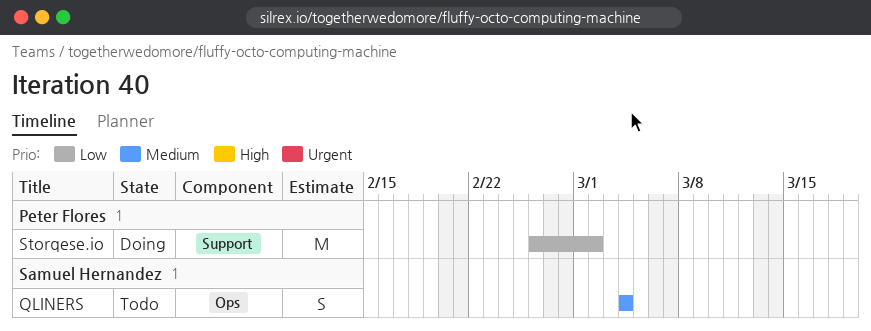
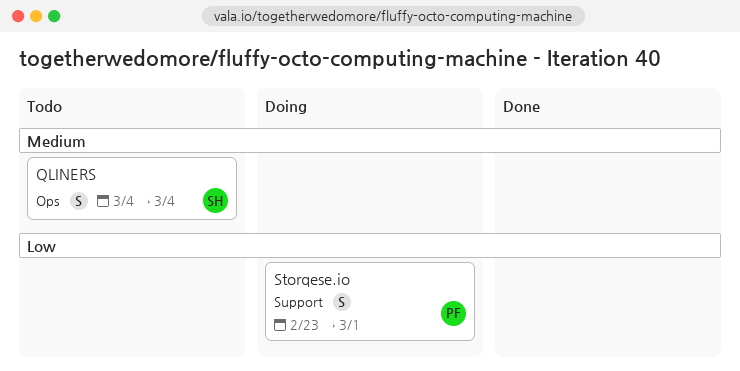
Storqese.io, estimate: M -> S
Storqese.io, start: Feb 26 -> Feb 23
Storqese.io, due: Mar 2 -> Mar 1

